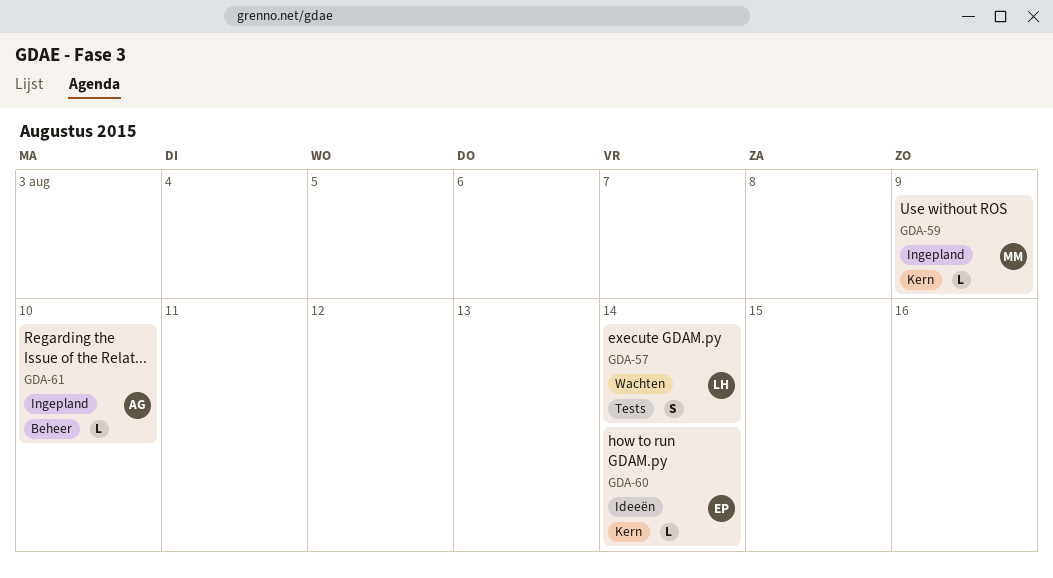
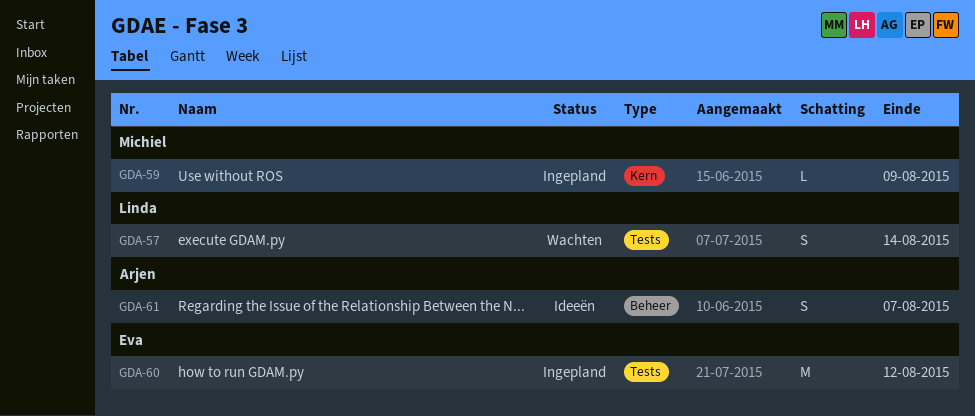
GDA-60, status: Ideeën -> Ingepland
GDA-60, label: Kern -> Tests
GDA-60, estimate: L -> M
GDA-60, due: Aug 14 -> Aug 12
GDA-61, status: Ingepland -> Ideeën
GDA-61, estimate: L -> S
GDA-61, due: Aug 10 -> Aug 7

